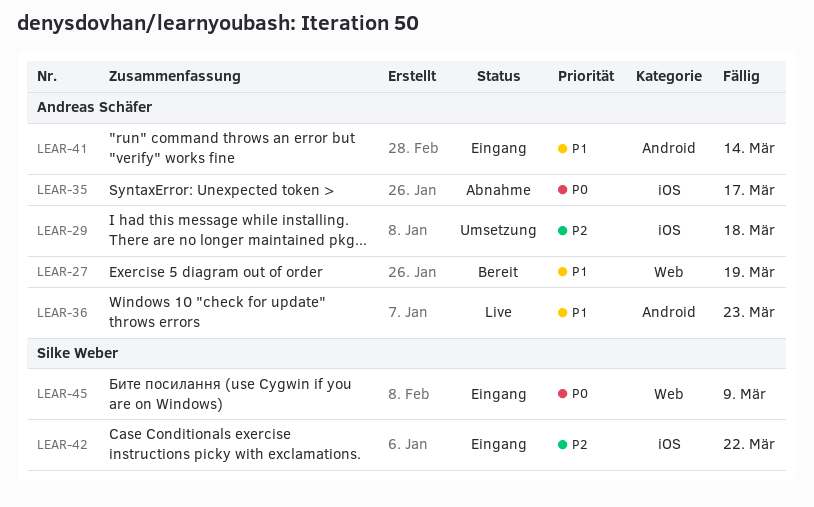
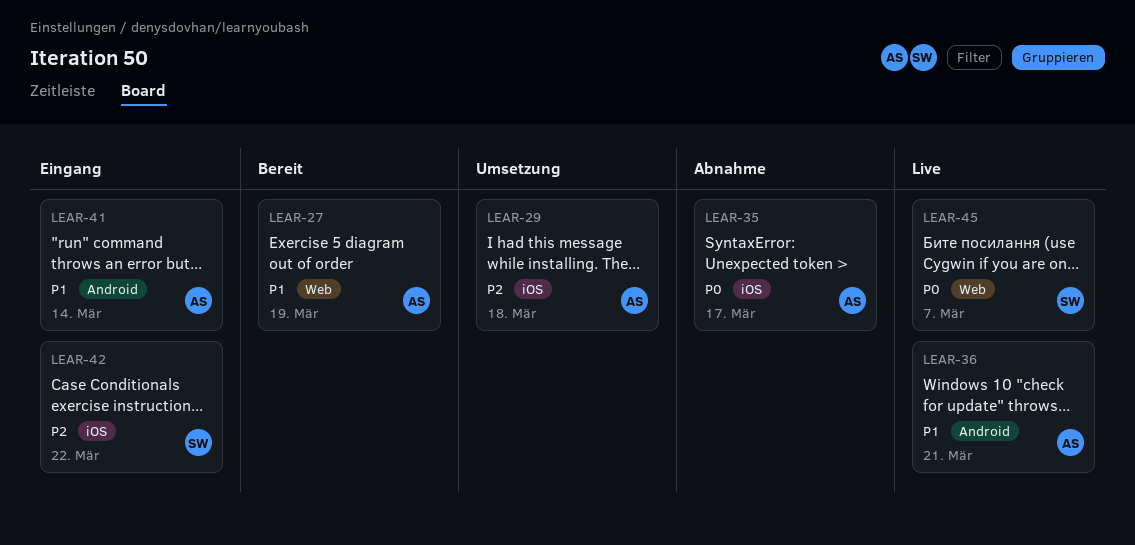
LEAR-36, due: Mar 23 -> Mar 21
LEAR-45, status: Eingang -> Live
LEAR-45, due: Mar 9 -> Mar 7

